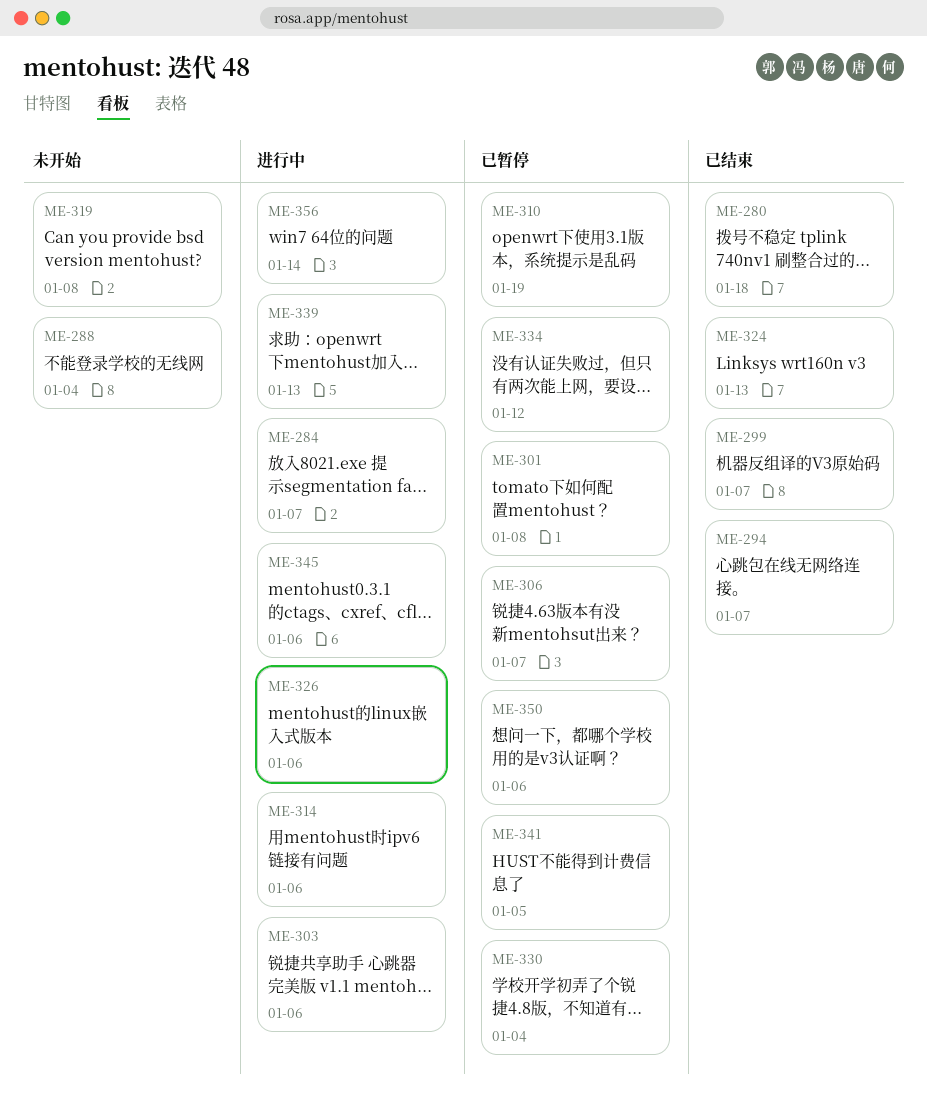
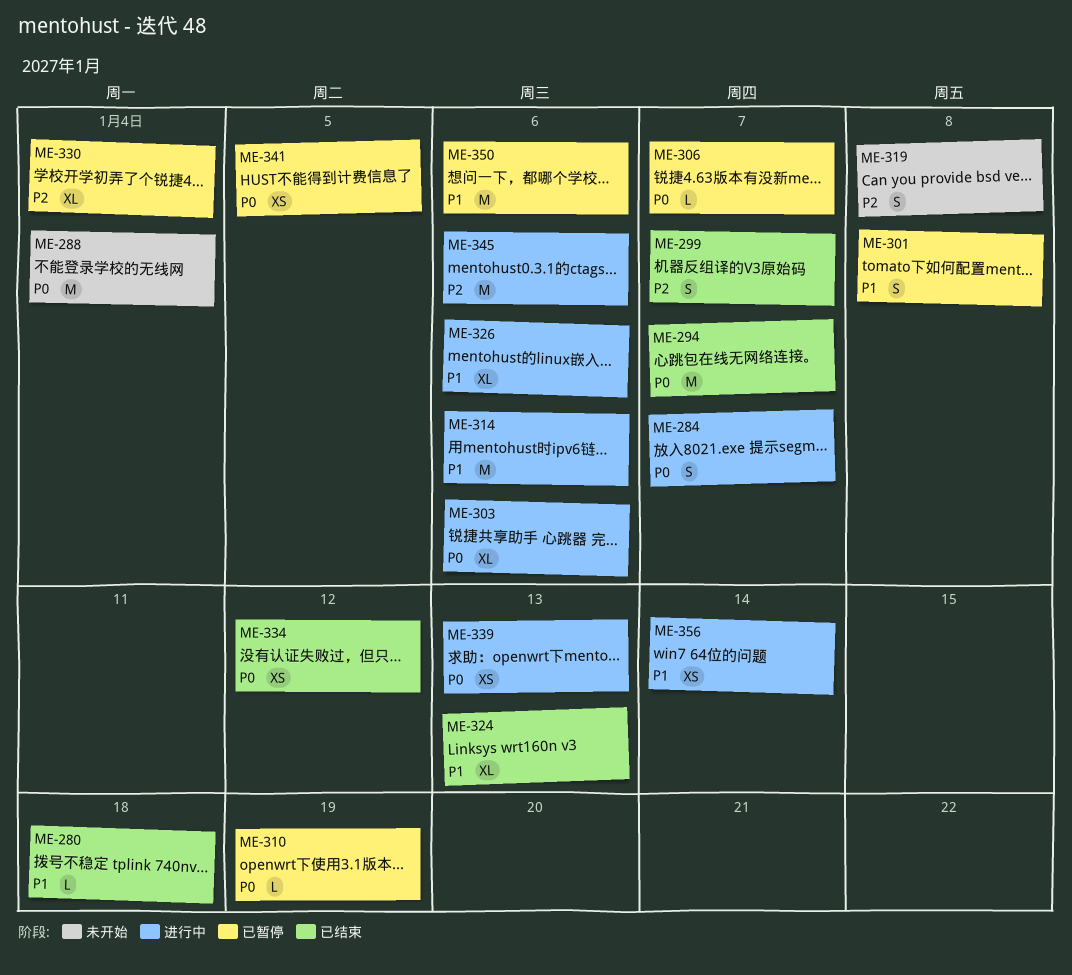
ME-334, status: 已暂停 -> 已结束

